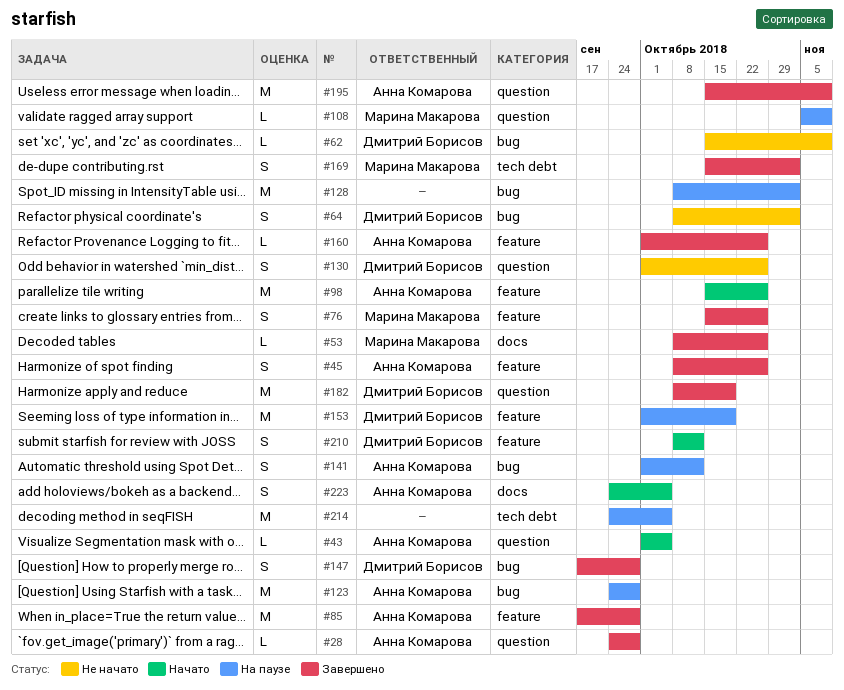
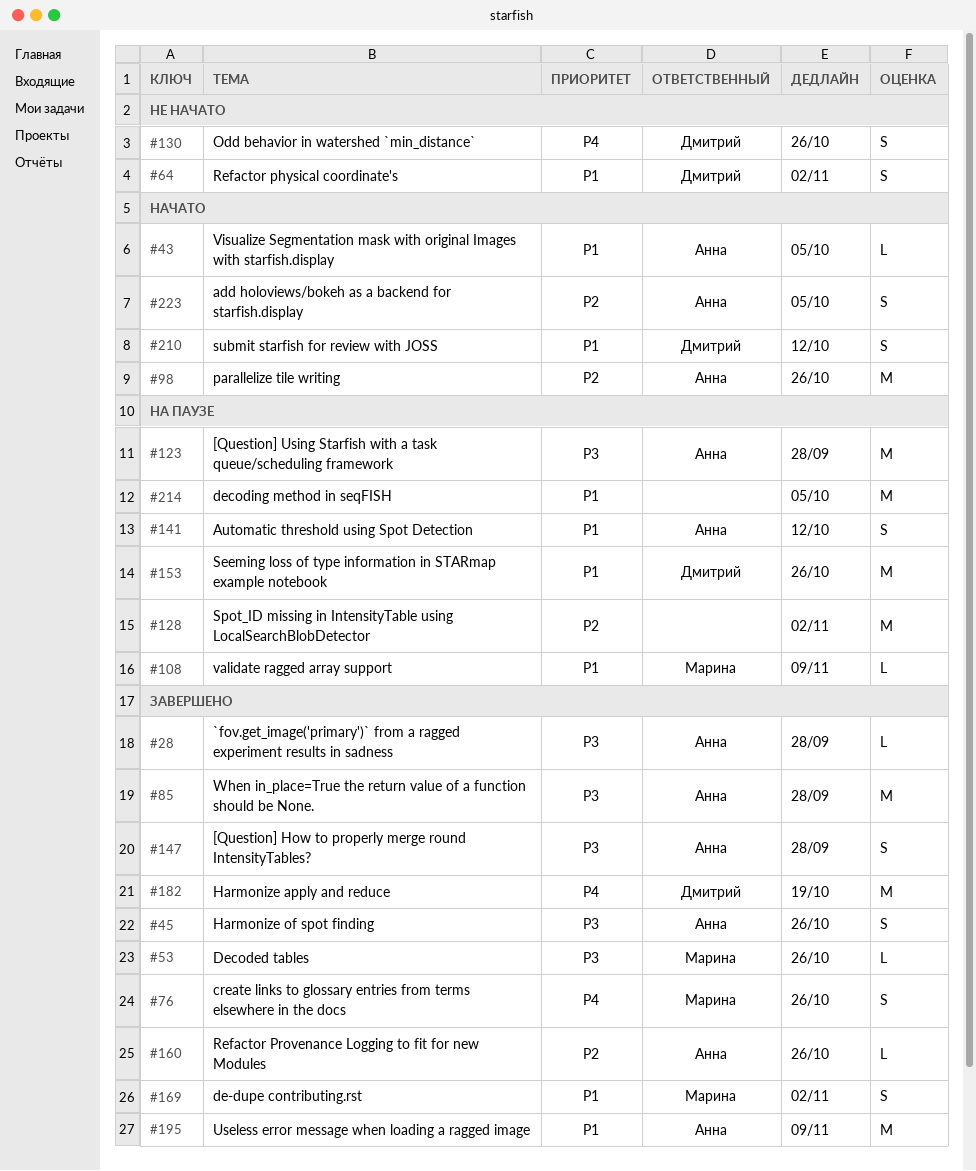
#62: present -> none
#147, owner: Дмитрий Борисов -> Анна Комарова
#153, due: Oct 19 -> Oct 26

